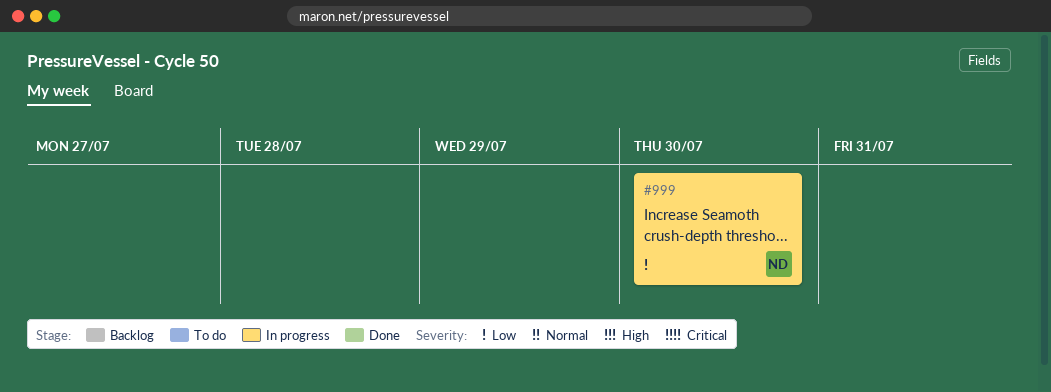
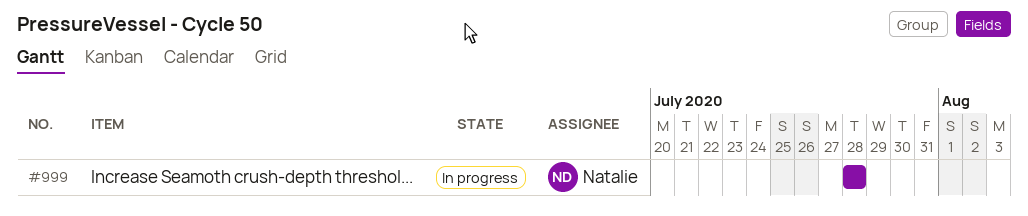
#999, due: Jul 30 -> Jul 28

